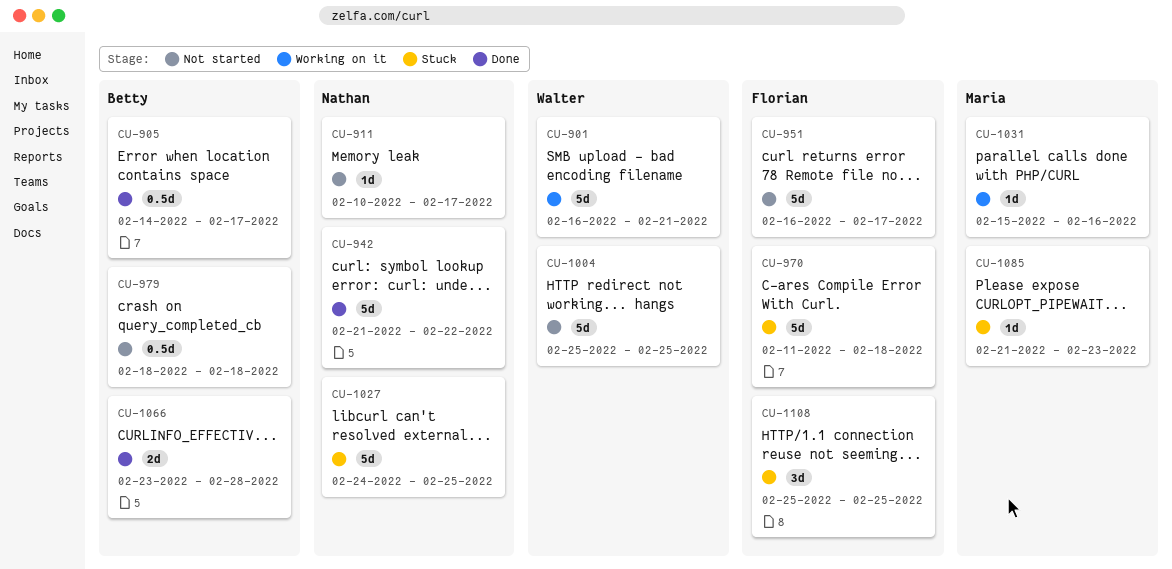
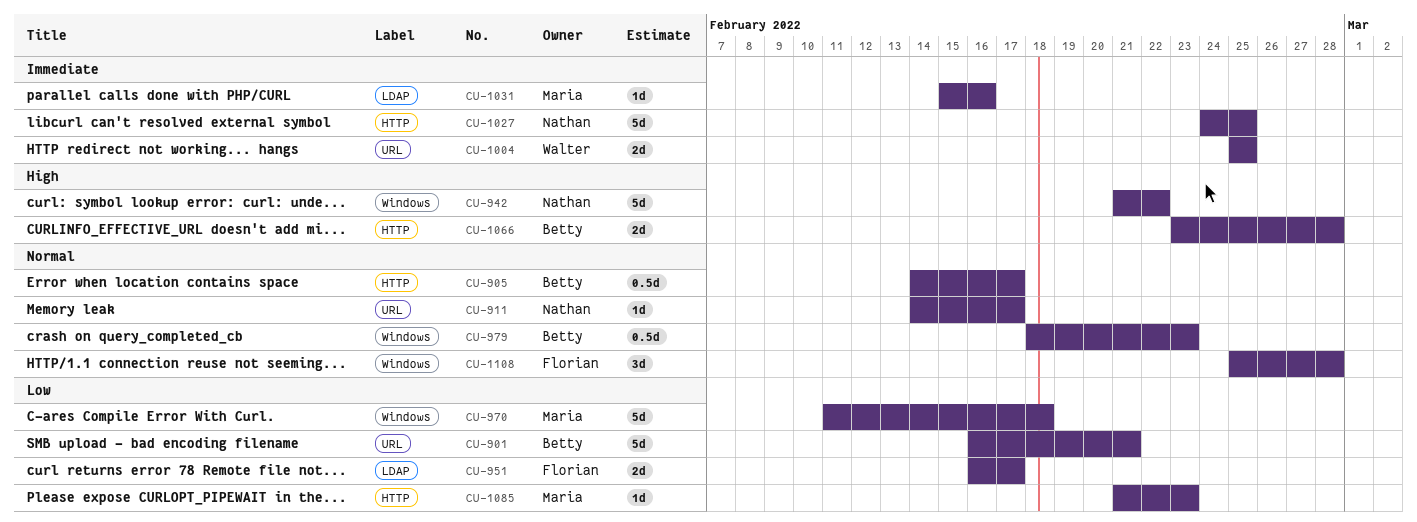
CU-901, owner: Walter -> Betty
CU-911, start: Feb 10 -> Feb 14
CU-951, estimate: 5d -> 2d
CU-970, owner: Florian -> Maria
CU-979, due: Feb 18 -> Feb 23
CU-1004, estimate: 5d -> 2d
CU-1108, due: Feb 25 -> Feb 28

